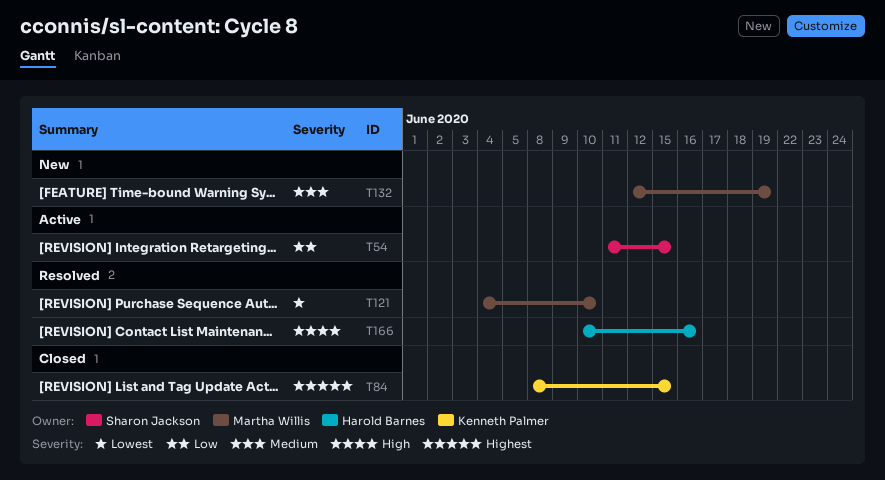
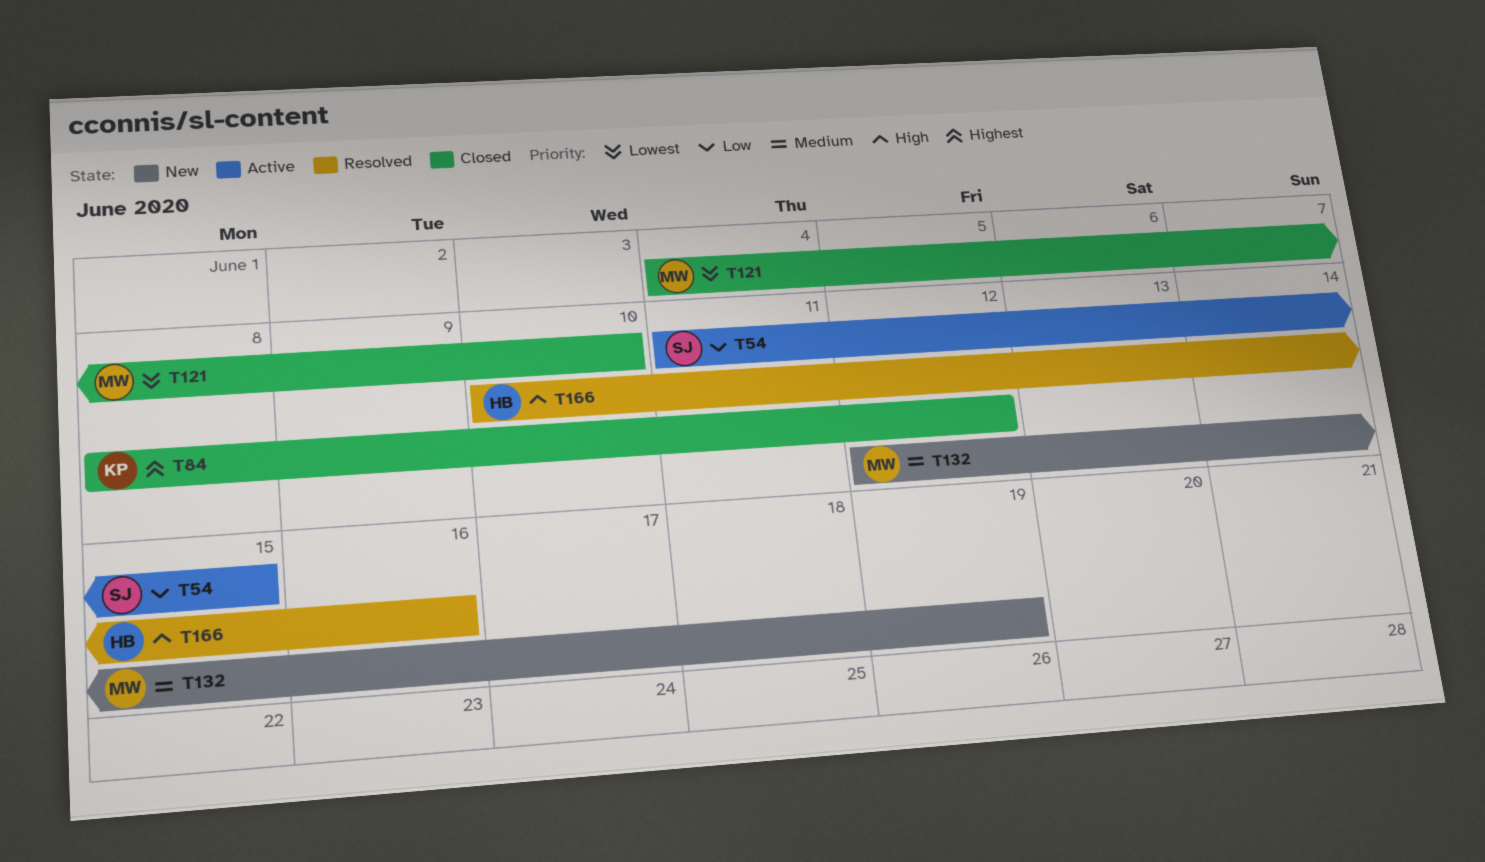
T84, due: Jun 15 -> Jun 12
T121, status: Resolved -> Closed

